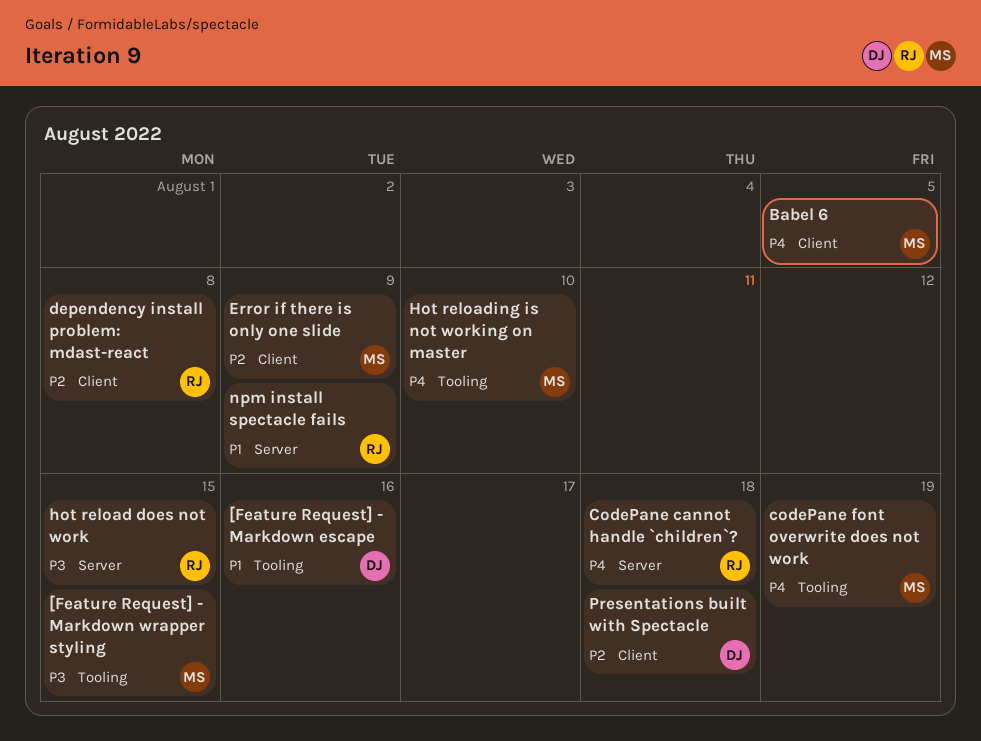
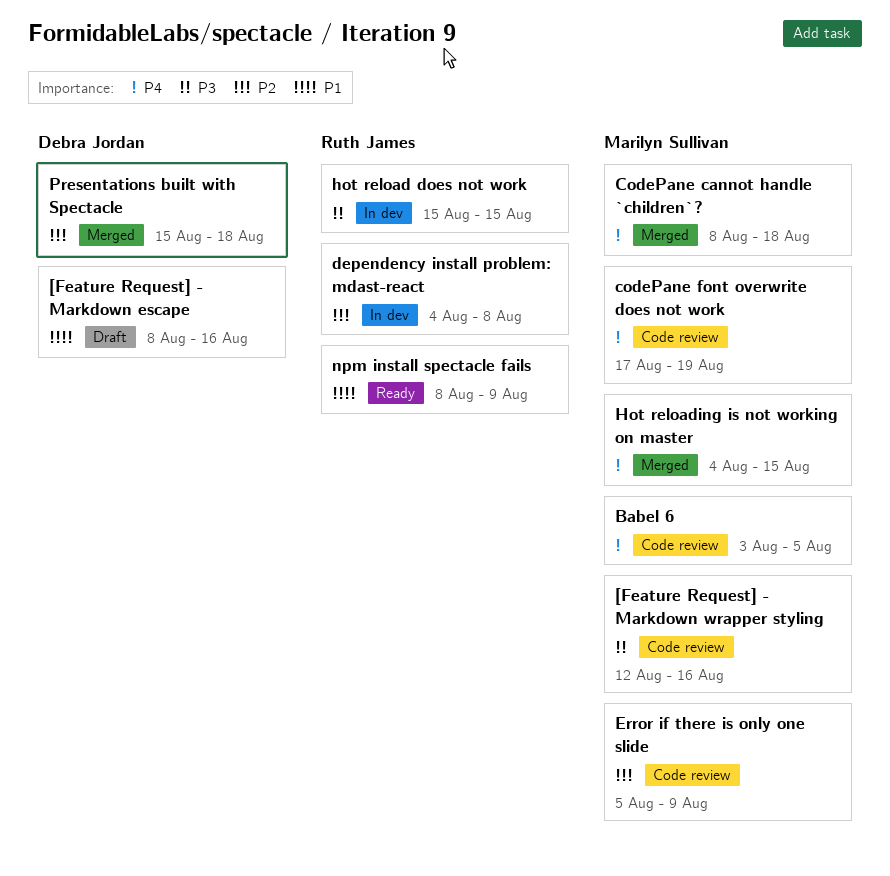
[Feature Request] - Markdown wrapper styling, due: Aug 15 -> Aug 16
CodePane cannot handle `children`?, owner: Ruth James -> Marilyn Sullivan
Hot reloading is not working on master, due: Aug 10 -> Aug 15

